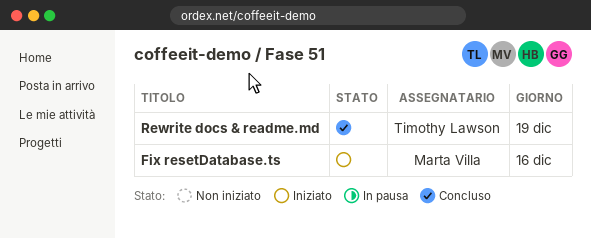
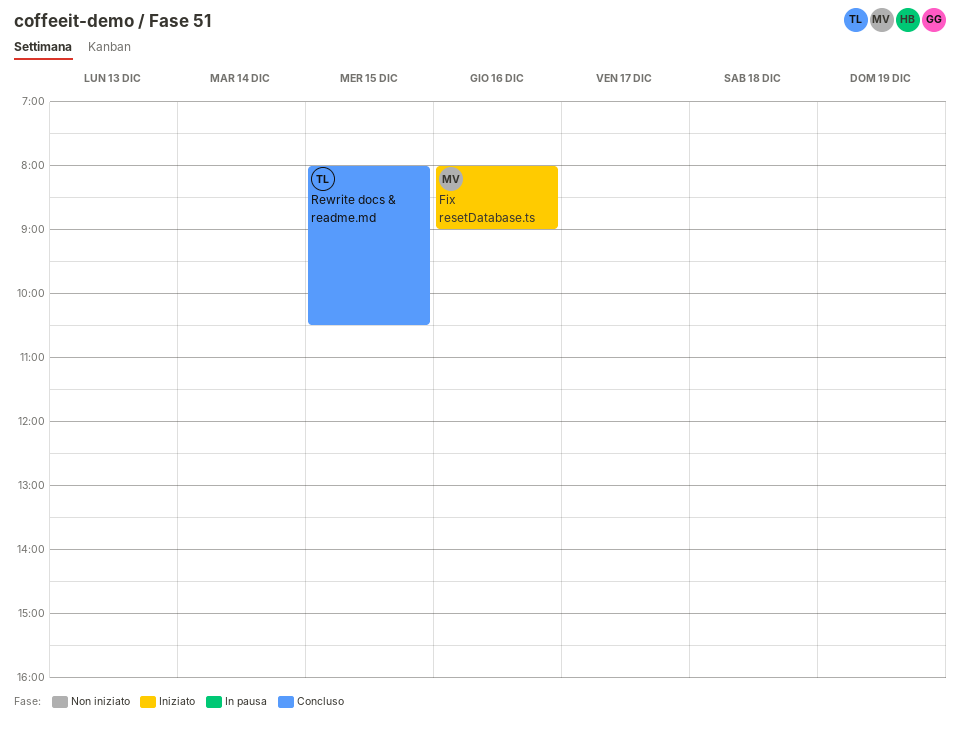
Rewrite docs & readme.md, day: Dec 19 -> Dec 15

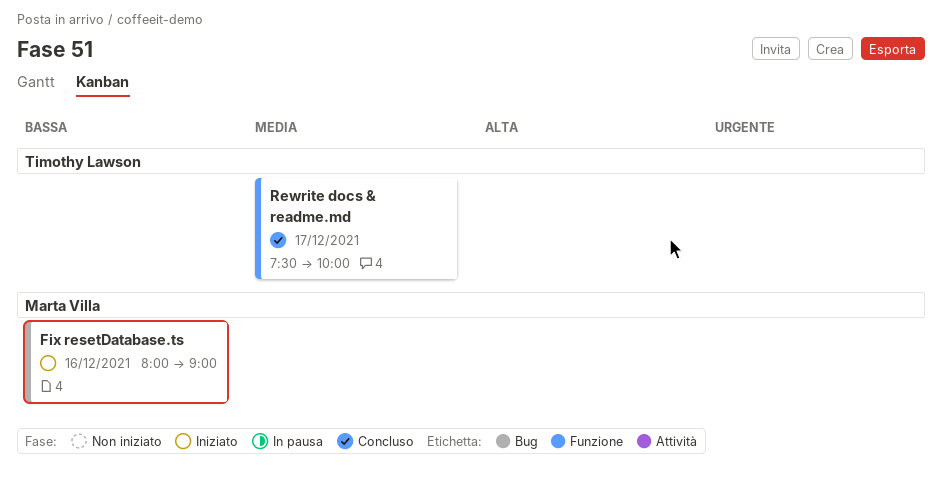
Rewrite docs & readme.md, day: Dec 15 -> Dec 17
Rewrite docs & readme.md, begins: 08:00 -> 07:30
Rewrite docs & readme.md, ends: 10:30 -> 10:00

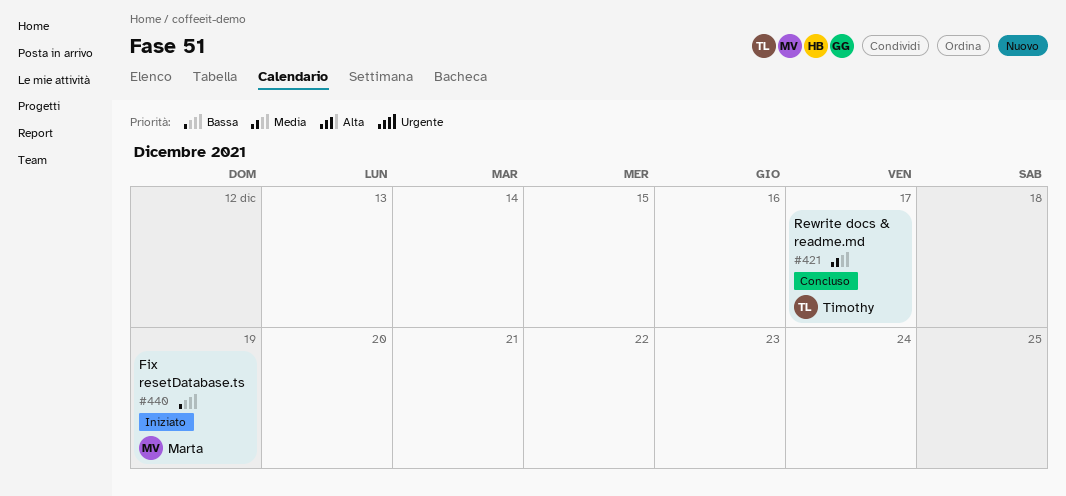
Fix resetDatabase.ts, day: Dec 16 -> Dec 19

